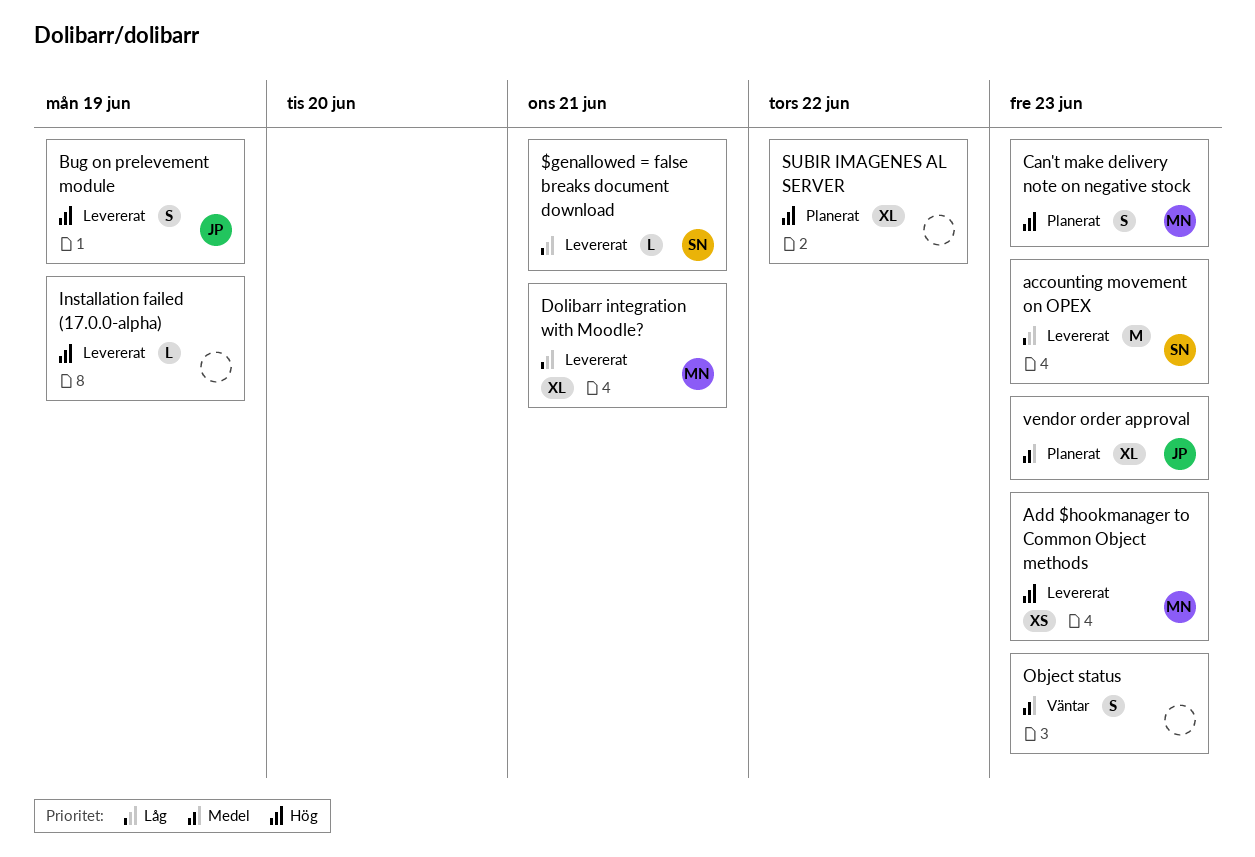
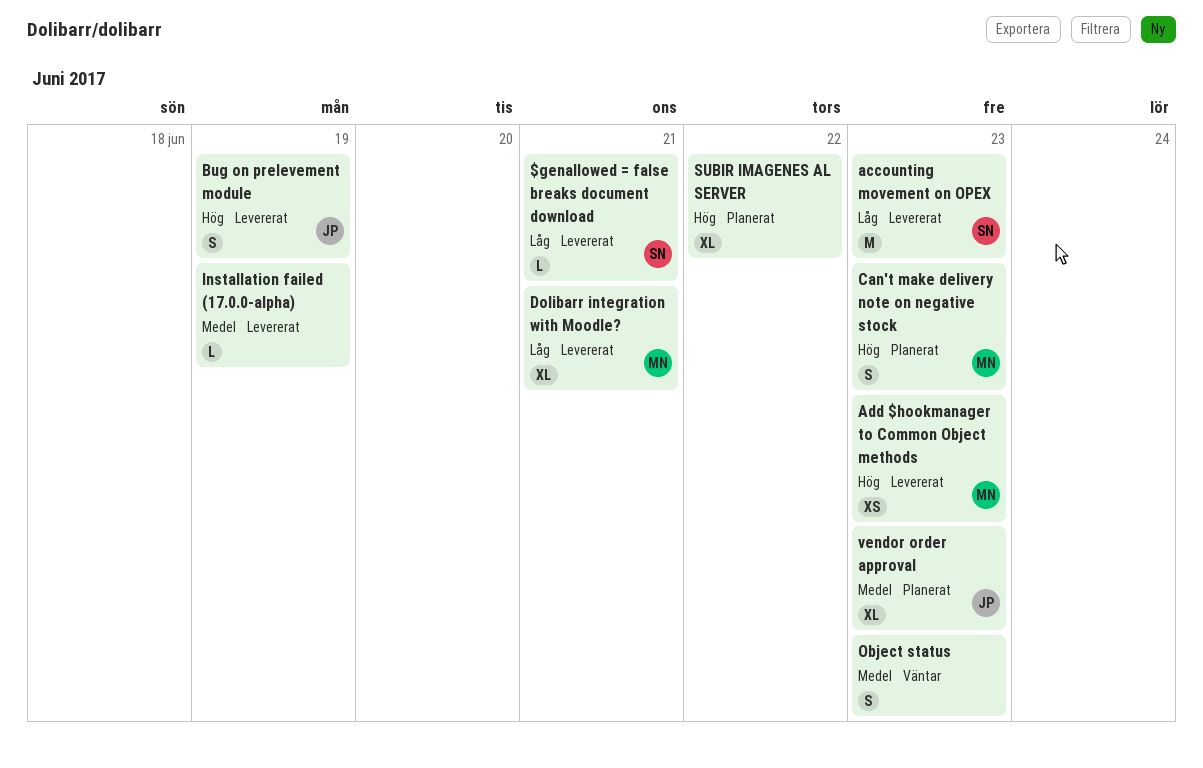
Installation failed (17.0.0-alpha), priority: Hög -> Medel

